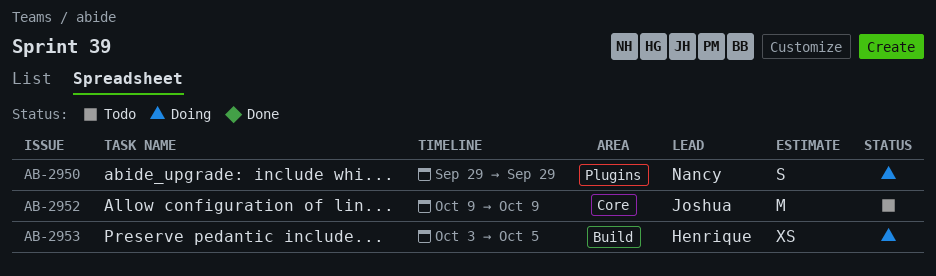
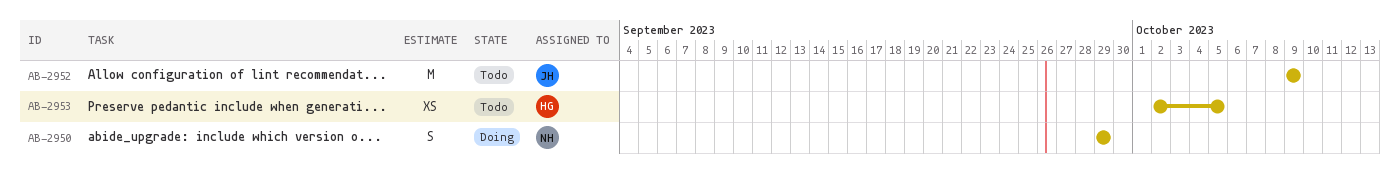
AB-2953, status: Doing -> Todo
AB-2953, start: Oct 3 -> Oct 2

